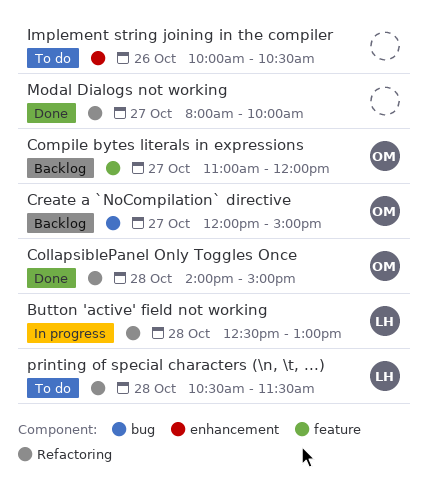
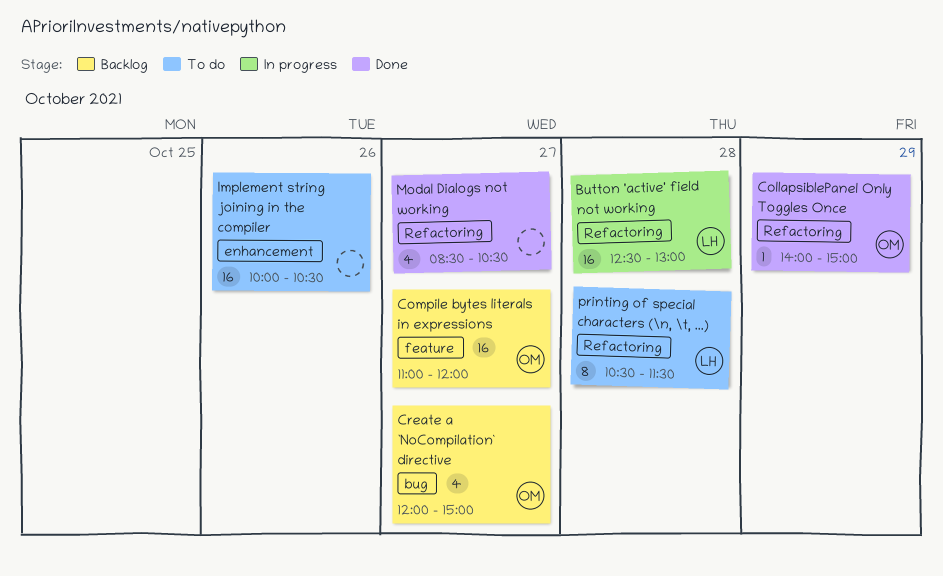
CollapsiblePanel Only Toggles Once, day: Oct 28 -> Oct 29
Modal Dialogs not working, begins: 08:00 -> 08:30
Modal Dialogs not working, ends: 10:00 -> 10:30

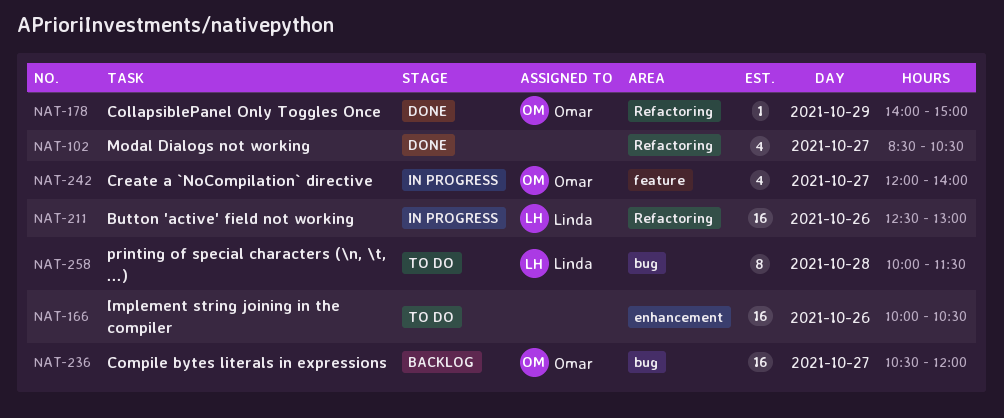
Button 'active' field not working, day: Oct 28 -> Oct 26
Compile bytes literals in expressions, label: feature -> bug
Compile bytes literals in expressions, begins: 11:00 -> 10:30
Create a `NoCompilation` directive, status: Backlog -> In progress
Create a `NoCompilation` directive, label: bug -> feature
Create a `NoCompilation` directive, ends: 15:00 -> 14:00
printing of special characters (\n, \t, ...), label: Refactoring -> bug
printing of special characters (\n, \t, ...), begins: 10:30 -> 10:00

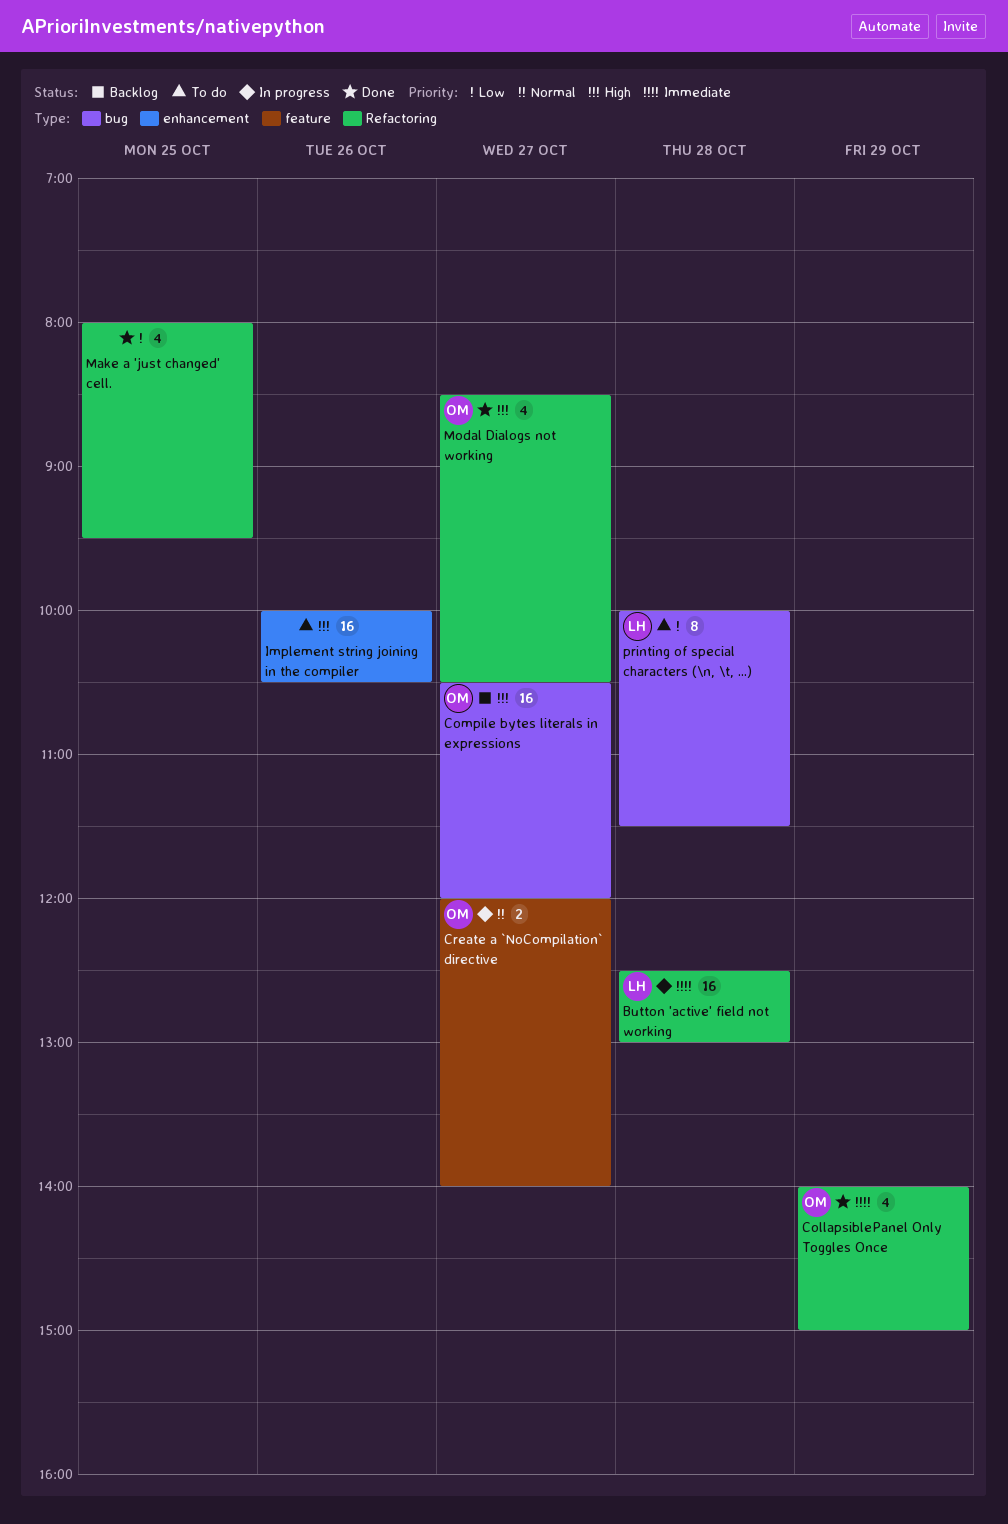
Button 'active' field not working, day: Oct 26 -> Oct 28
CollapsiblePanel Only Toggles Once, estimate: 1 -> 4
Create a `NoCompilation` directive, estimate: 4 -> 2
Make a 'just changed' cell.: none -> present
Modal Dialogs not working, owner: none -> Omar

